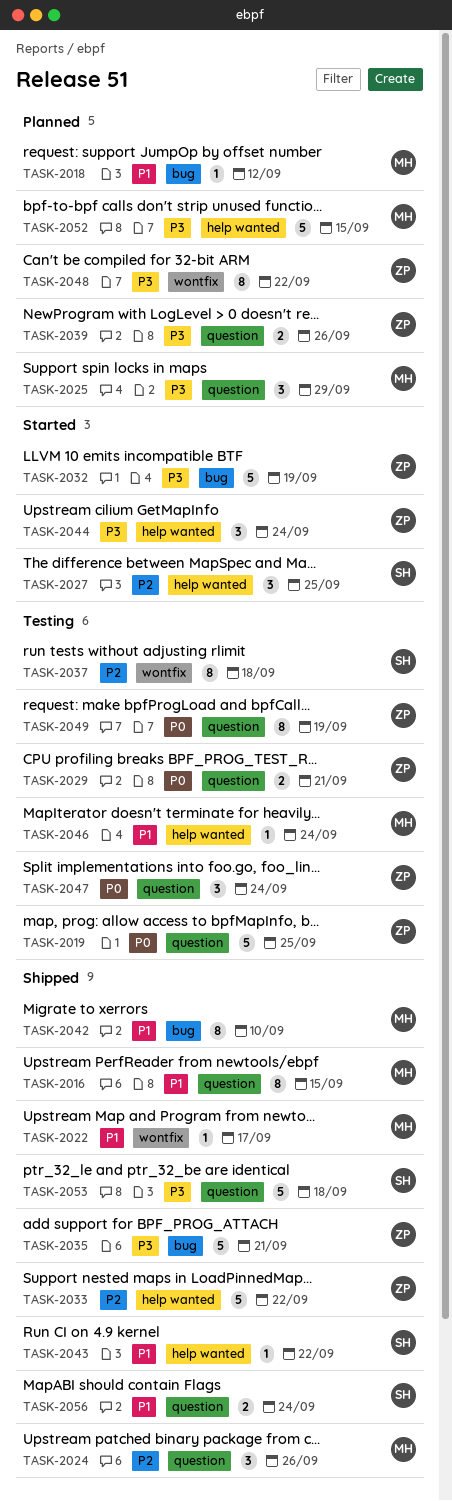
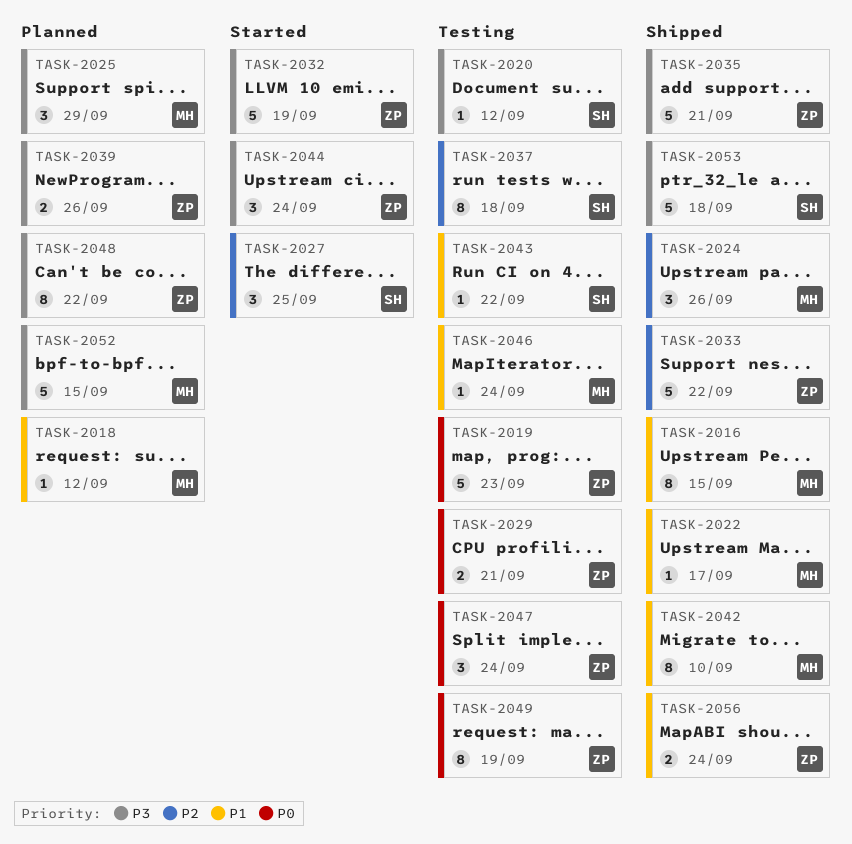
TASK-2019, due: Sep 25 -> Sep 23
TASK-2020: none -> present
TASK-2043, status: Shipped -> Testing
TASK-2056, owner: SH -> ZP

